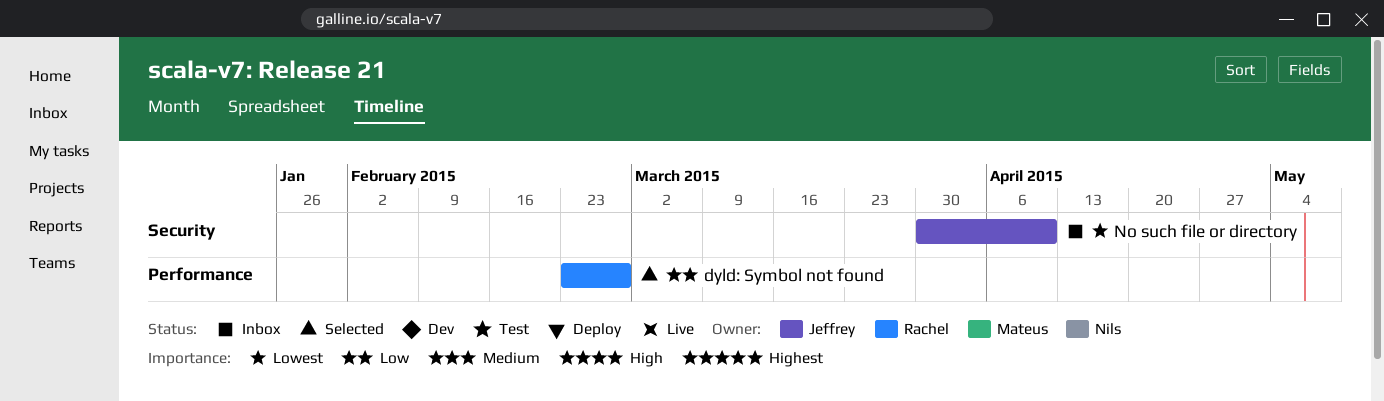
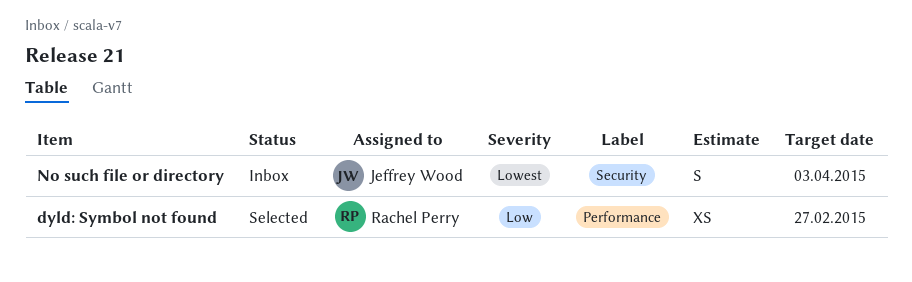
No such file or directory, due: Apr 10 -> Apr 3

